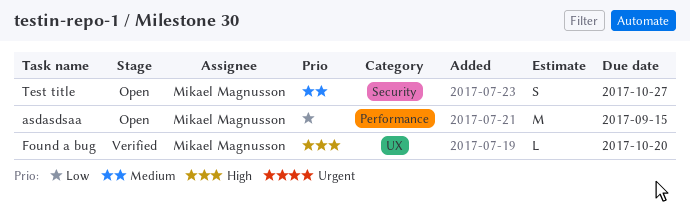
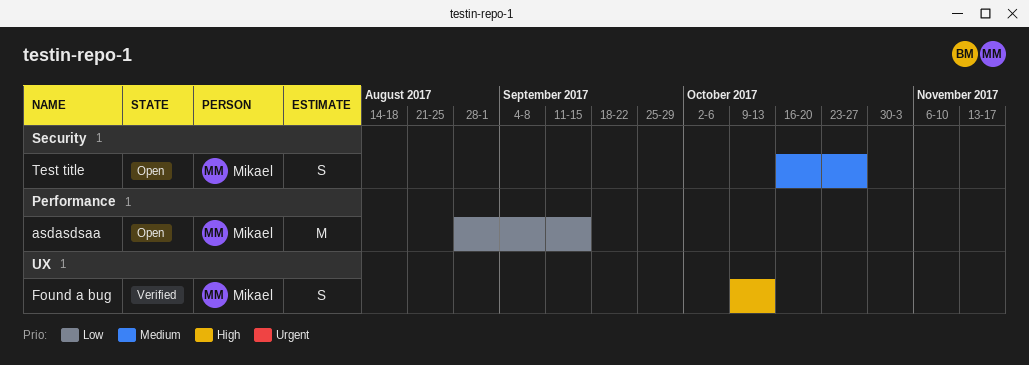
Found a bug, estimate: L -> S
Found a bug, due: Oct 20 -> Oct 13

